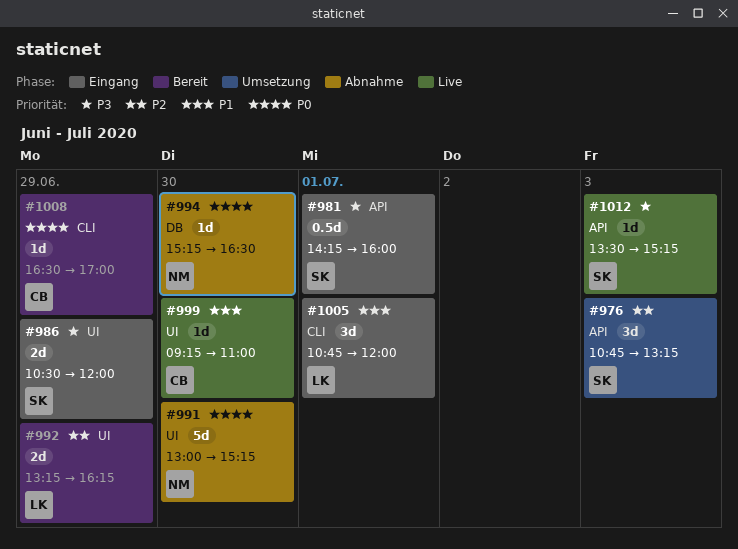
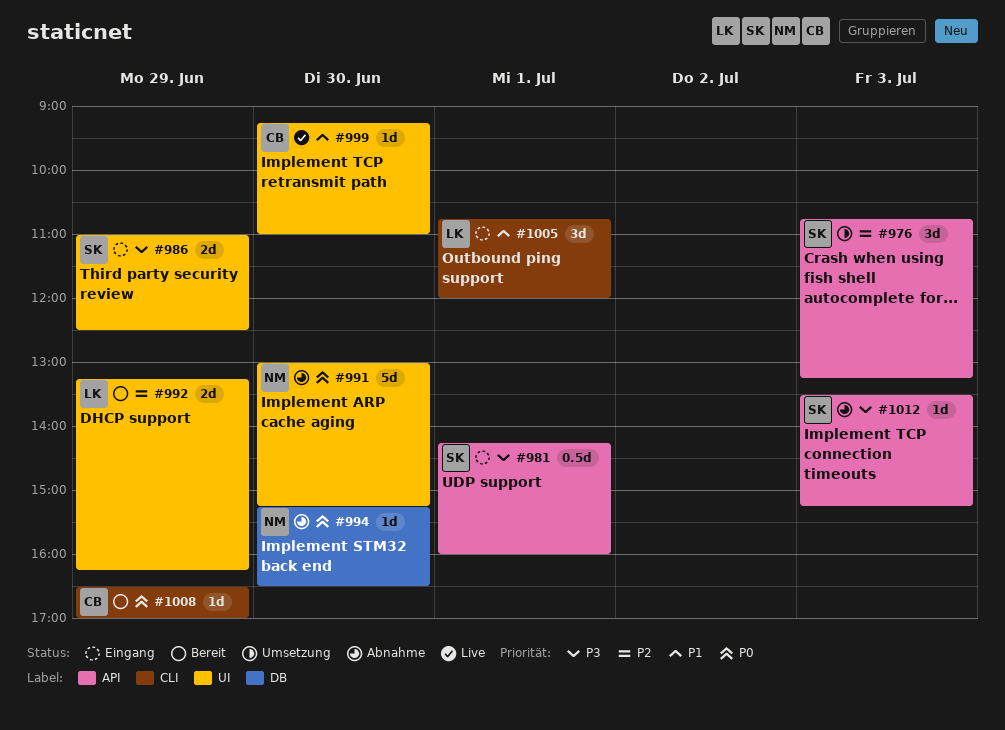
#986, begins: 10:30 -> 11:00
#986, ends: 12:00 -> 12:30
#1012, status: Live -> Abnahme

